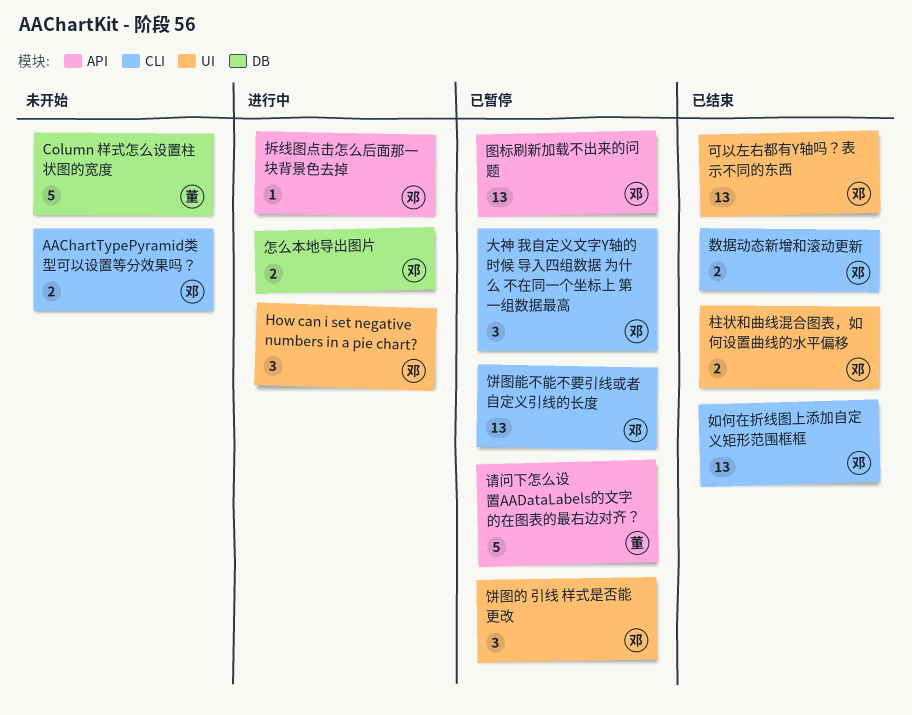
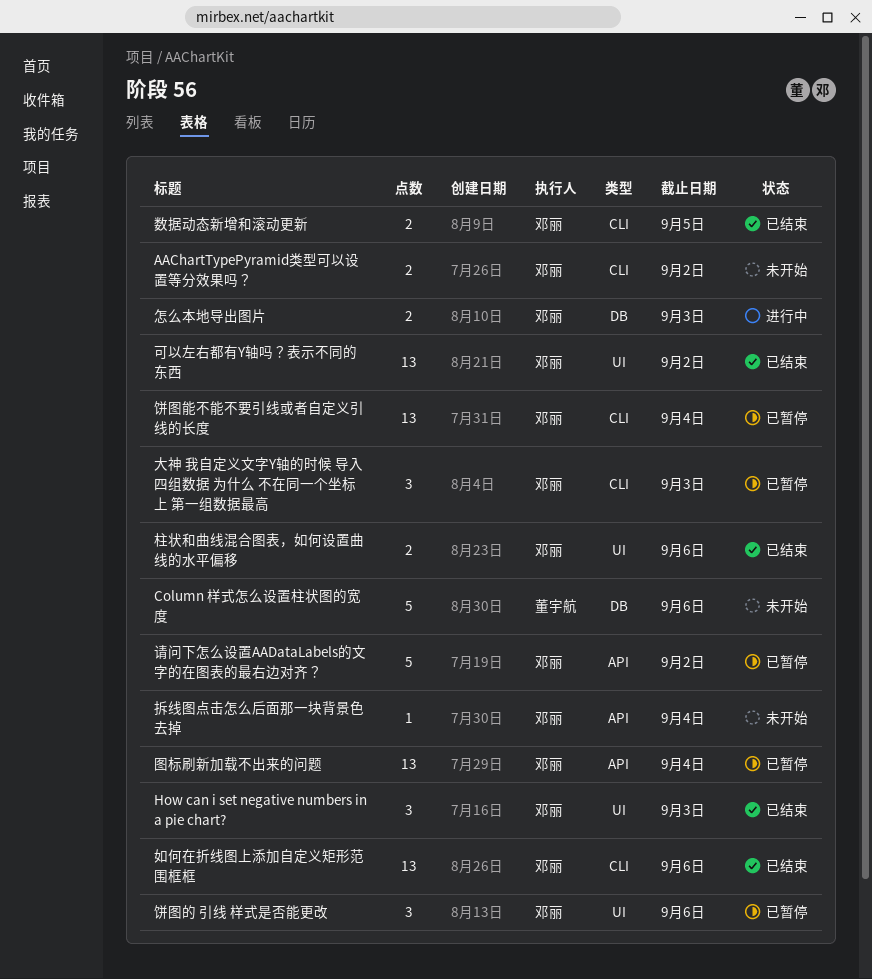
How can i set negative numbers in a pie chart?, status: 进行中 -> 已结束
拆线图点击怎么后面那一块背景色去掉, status: 进行中 -> 未开始
请问下怎么设置AADataLabels的文字的在图表的最右边对齐？, owner: 董宇航 -> 邓丽

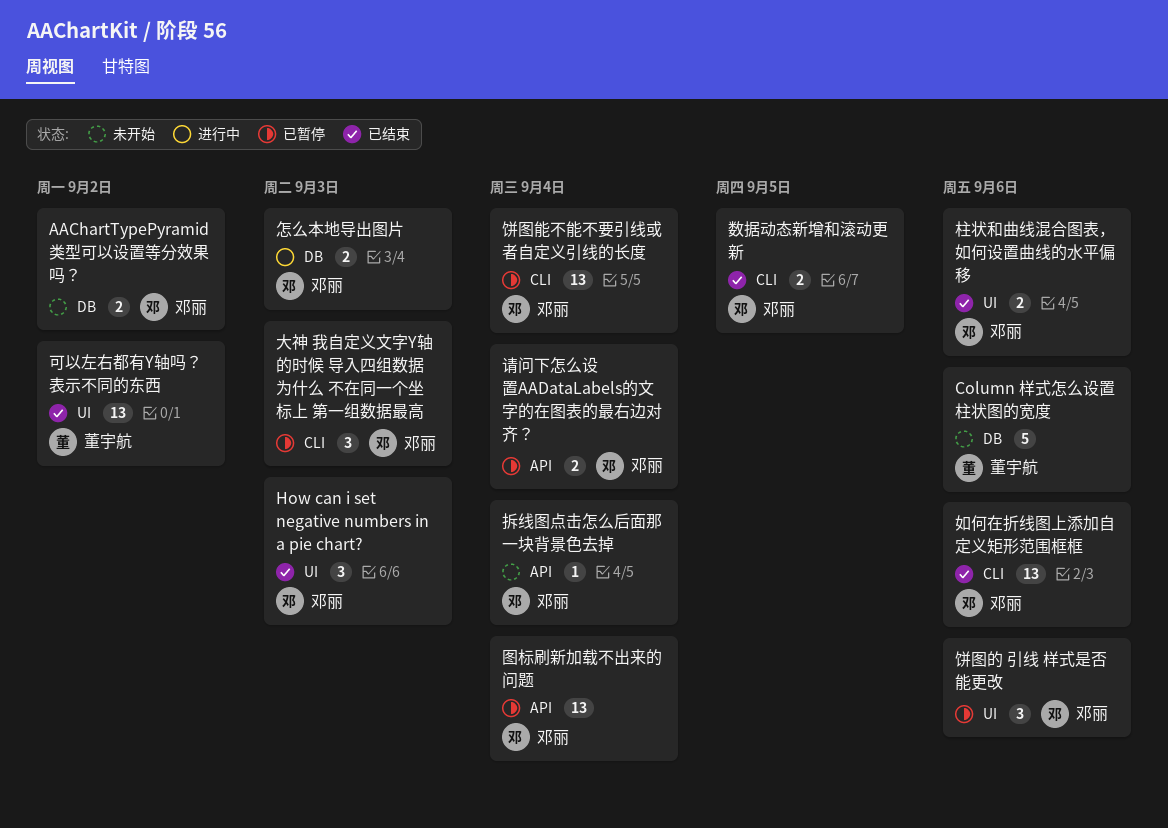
AAChartTypePyramid类型可以设置等分效果吗？, label: CLI -> DB
可以左右都有Y轴吗？表示不同的东西, owner: 邓丽 -> 董宇航
请问下怎么设置AADataLabels的文字的在图表的最右边对齐？, estimate: 5 -> 2
请问下怎么设置AADataLabels的文字的在图表的最右边对齐？, due: Sep 2 -> Sep 4

